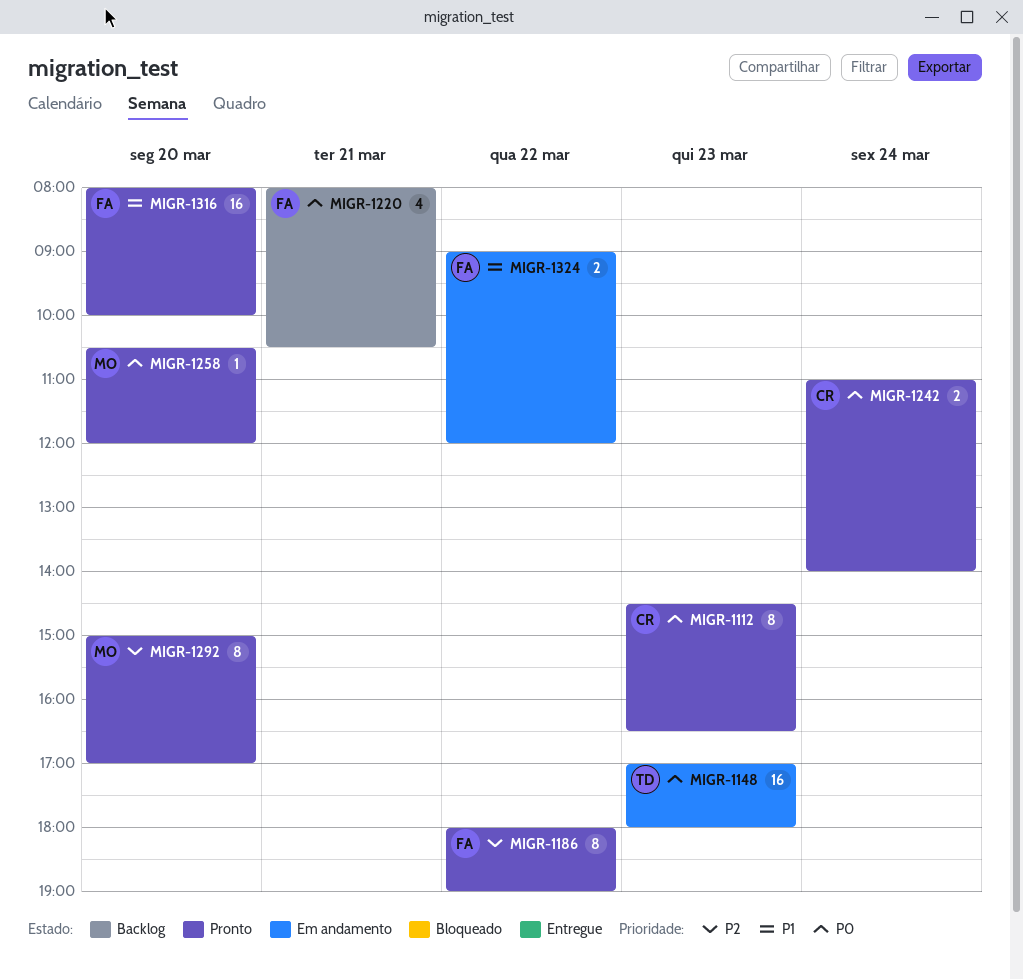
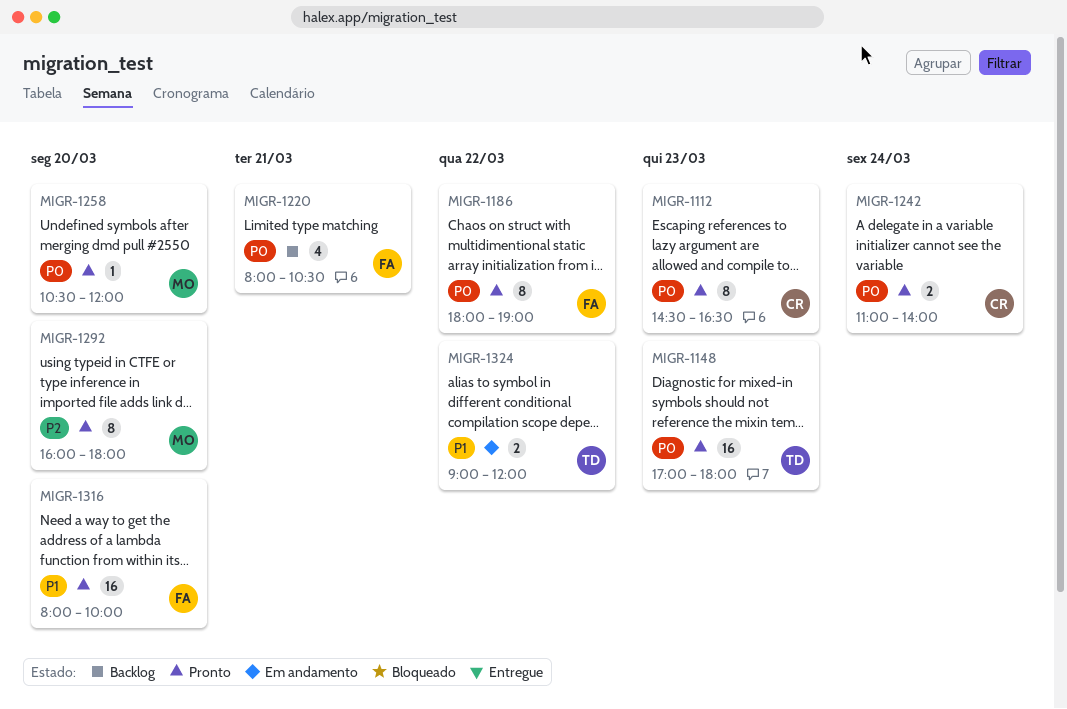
MIGR-1148, status: Em andamento -> Pronto
MIGR-1186, priority: P2 -> P0
MIGR-1292, begins: 15:00 -> 16:00
MIGR-1292, ends: 17:00 -> 18:00
MIGR-1324, owner: FA -> TD

